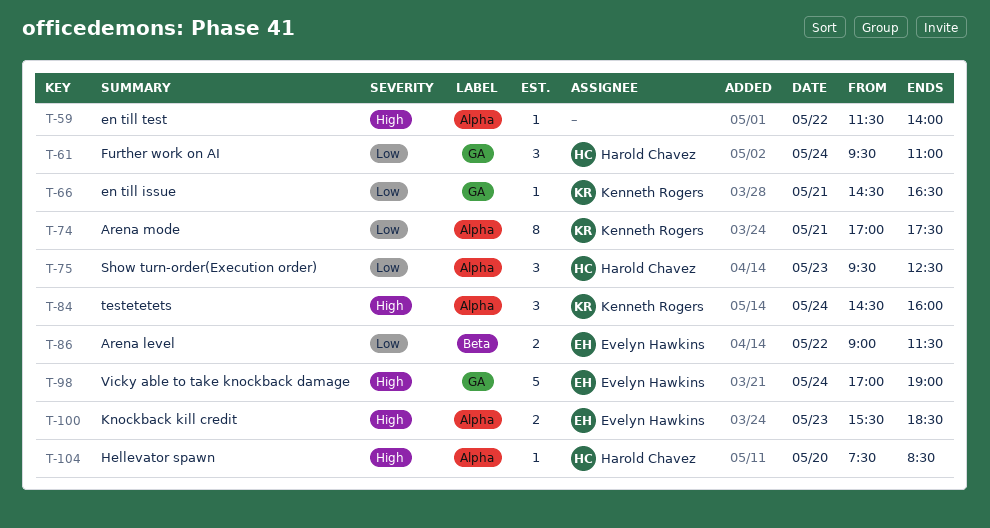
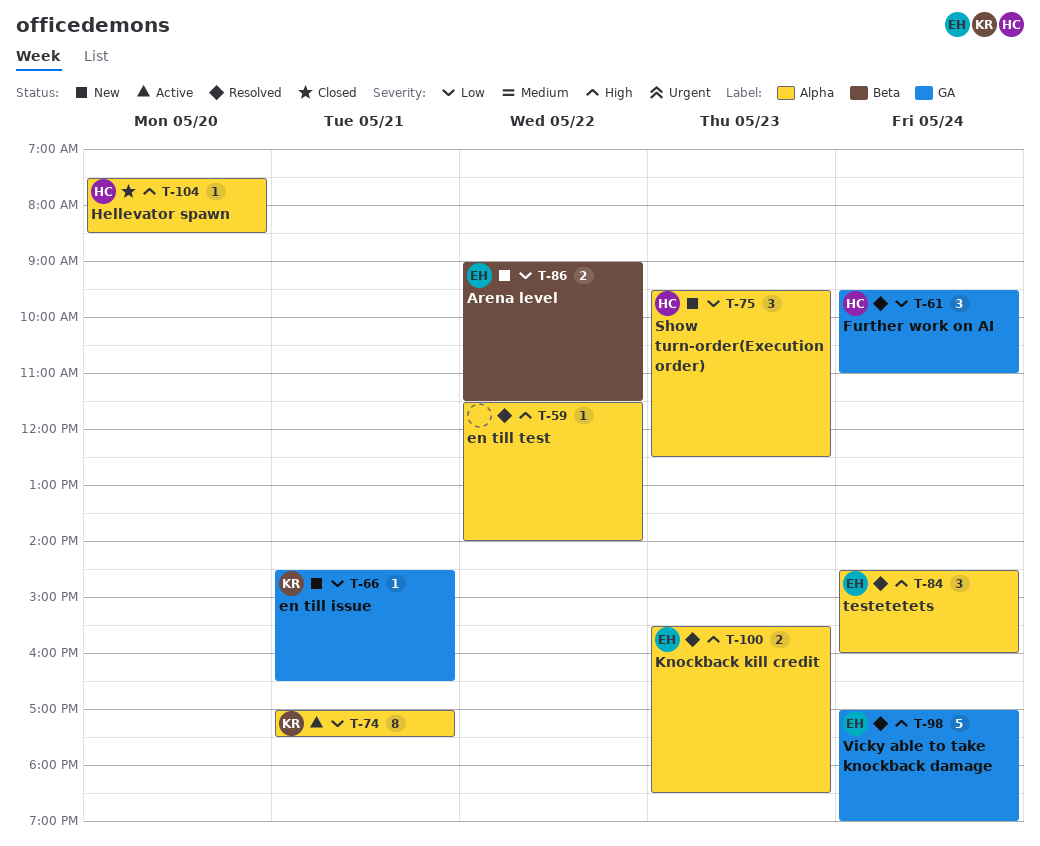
T-84, owner: Kenneth Rogers -> Evelyn Hawkins

